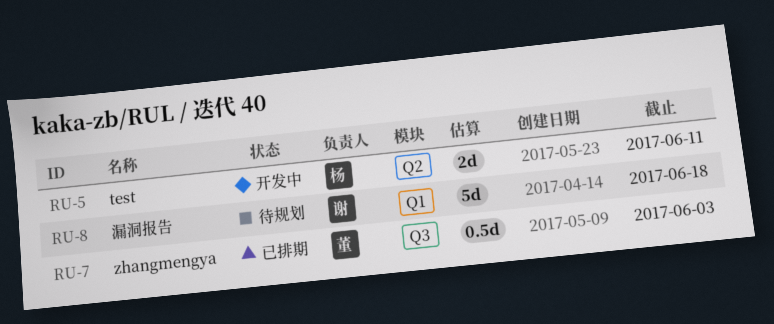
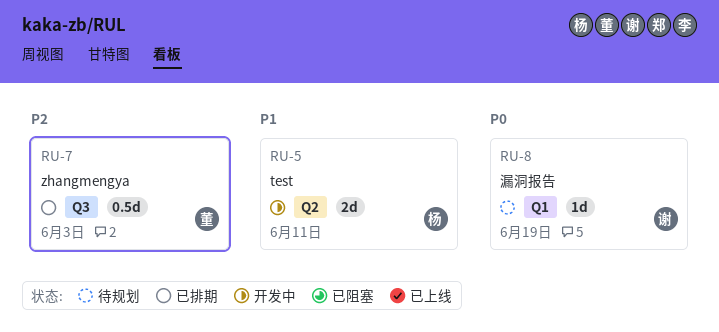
RU-8, estimate: 5d -> 1d
RU-8, due: Jun 18 -> Jun 19

